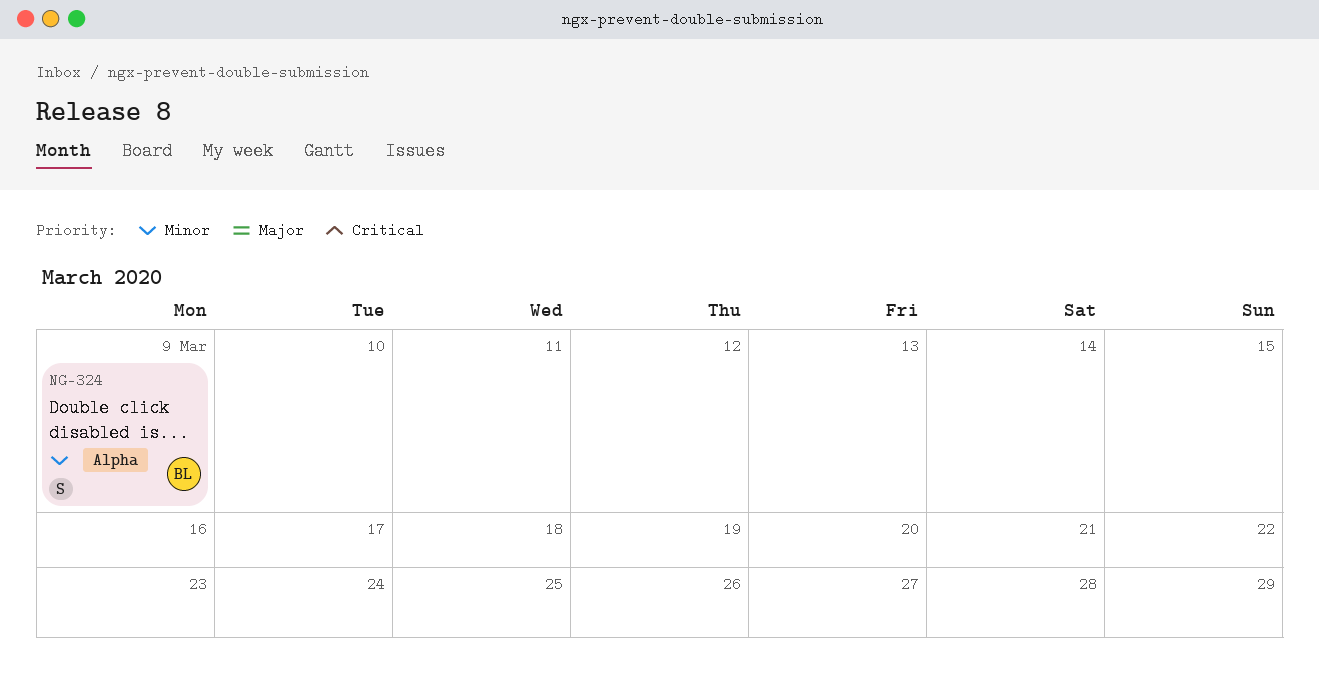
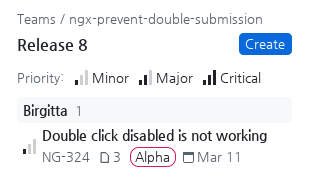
NG-324, due: Mar 9 -> Mar 11

